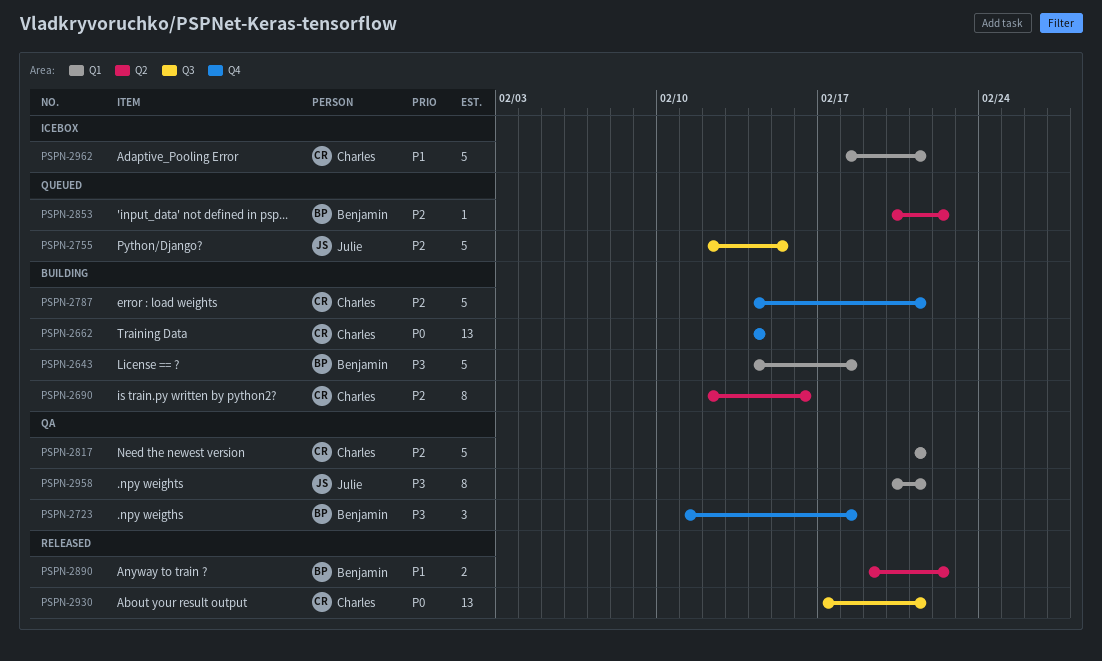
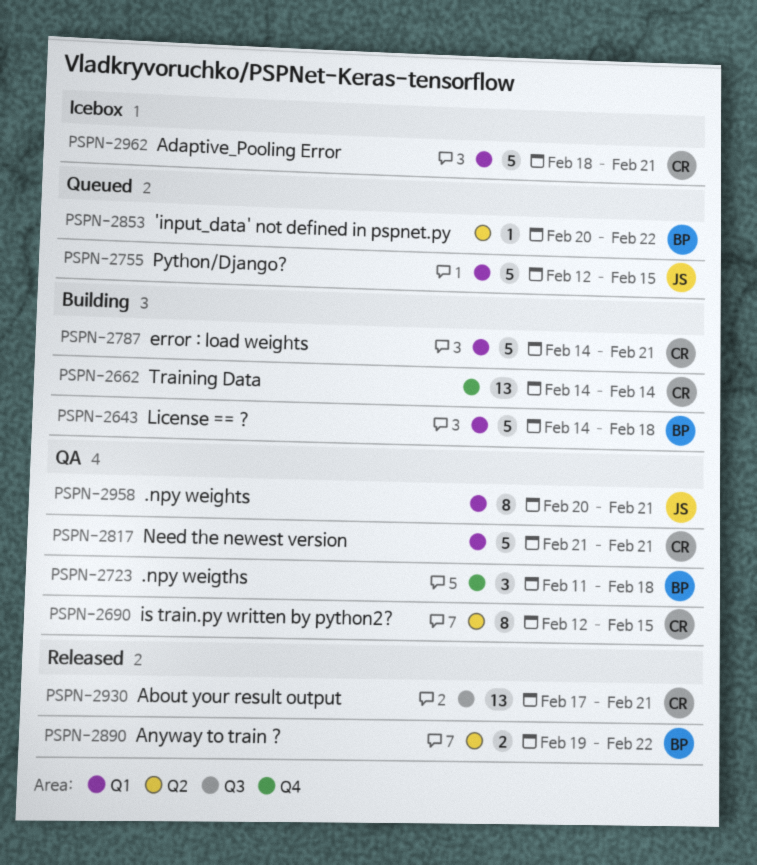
PSPN-2690, status: Building -> QA
PSPN-2690, due: Feb 16 -> Feb 15
PSPN-2755, label: Q3 -> Q1
PSPN-2787, label: Q4 -> Q1

